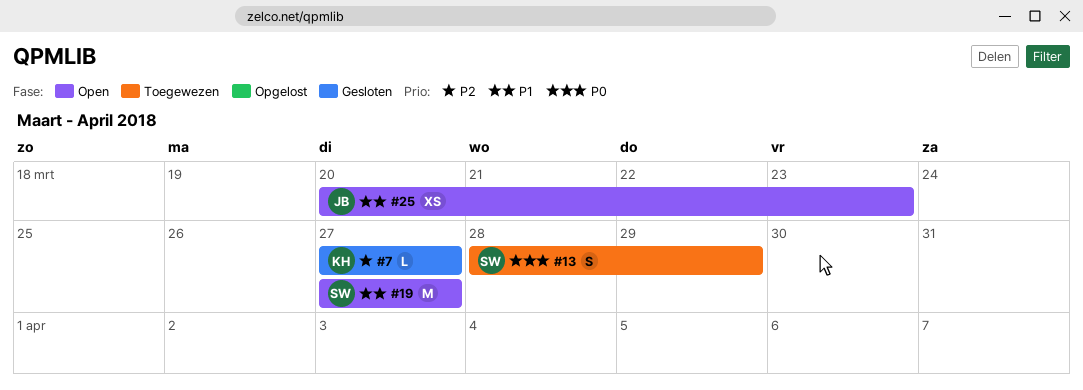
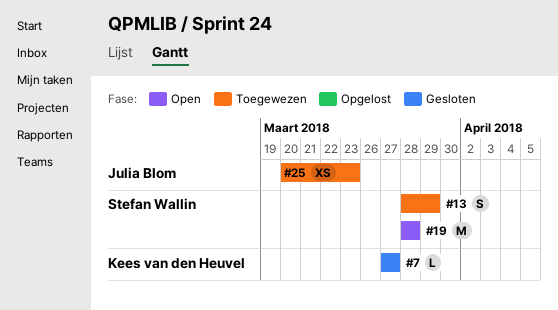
#19, start: Mar 27 -> Mar 28
#19, due: Mar 27 -> Mar 28
#25, status: Open -> Toegewezen

